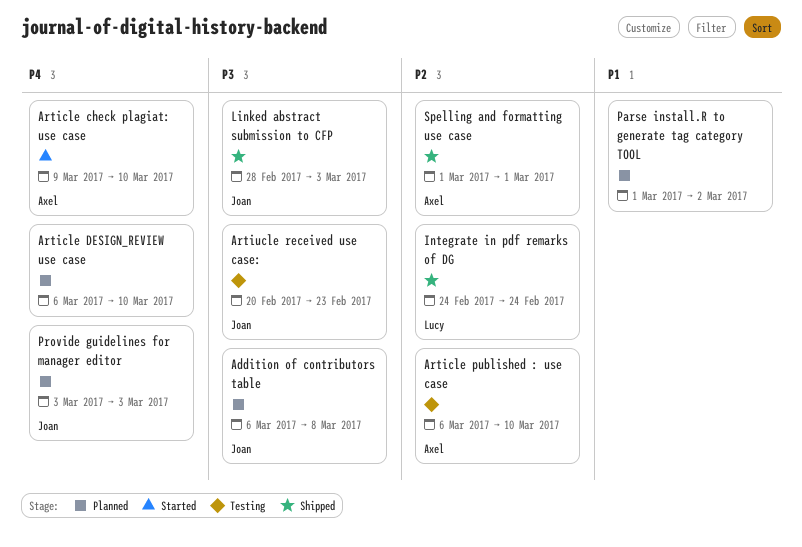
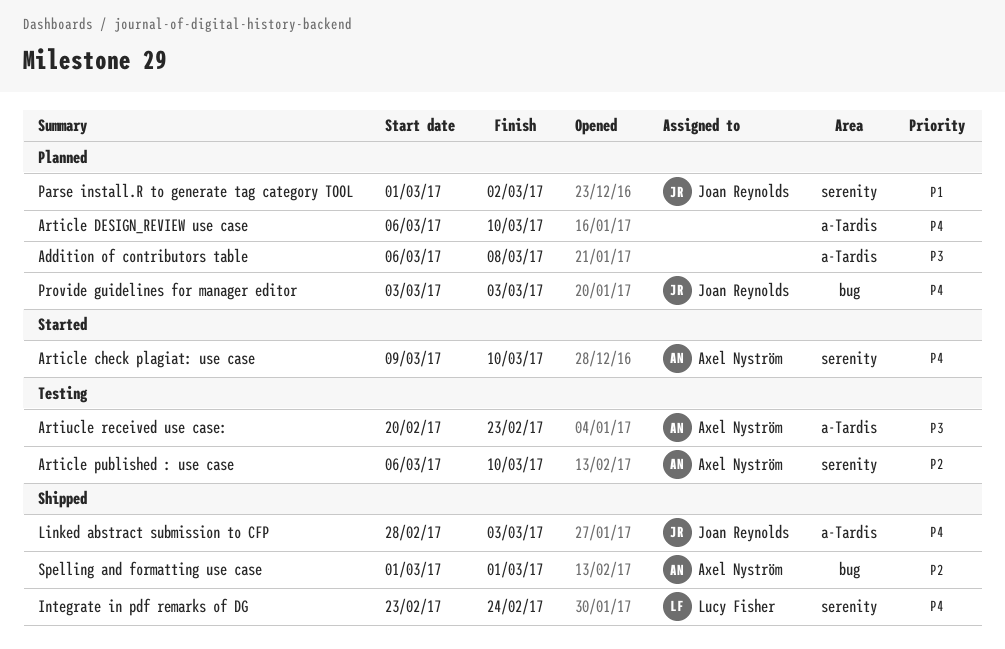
Addition of contributors table, owner: Joan Reynolds -> none
Artiucle received use case:, owner: Joan Reynolds -> Axel Nyström
Integrate in pdf remarks of DG, priority: P2 -> P4
Integrate in pdf remarks of DG, start: Feb 24 -> Feb 23
Linked abstract submission to CFP, priority: P3 -> P4
Parse install.R to generate tag category TOOL, owner: none -> Joan Reynolds

